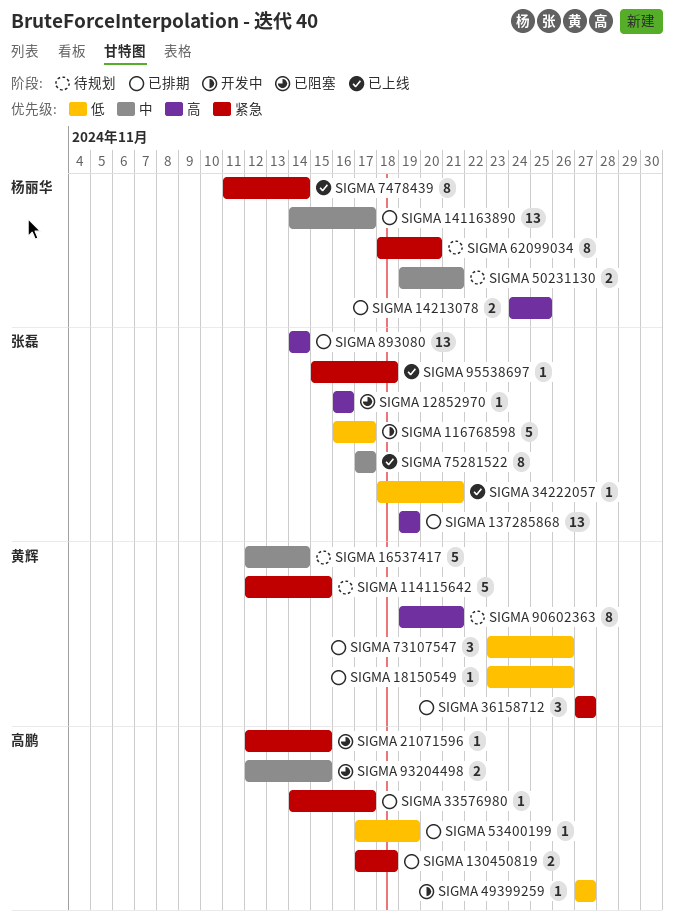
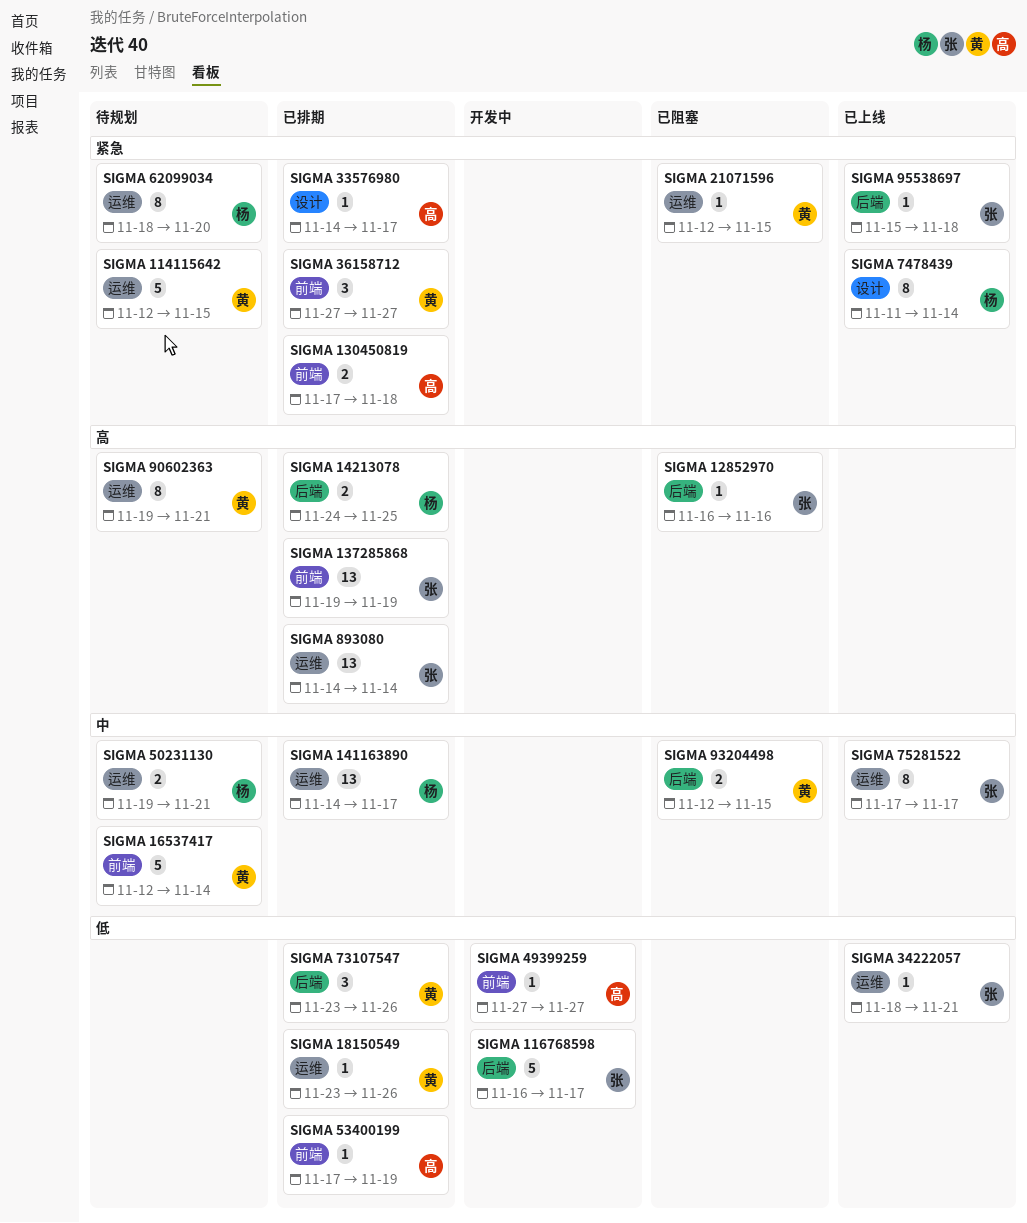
SIGMA 21071596, owner: 高鹏 -> 黄辉
SIGMA 93204498, owner: 高鹏 -> 黄辉

